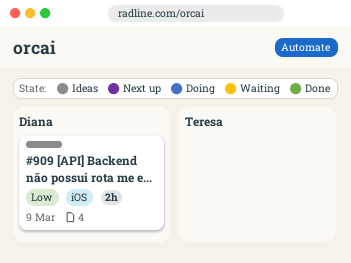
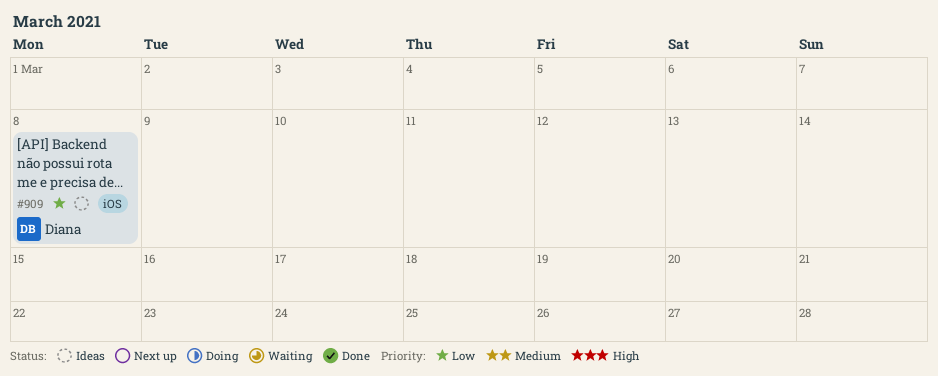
#909, due: Mar 9 -> Mar 8

